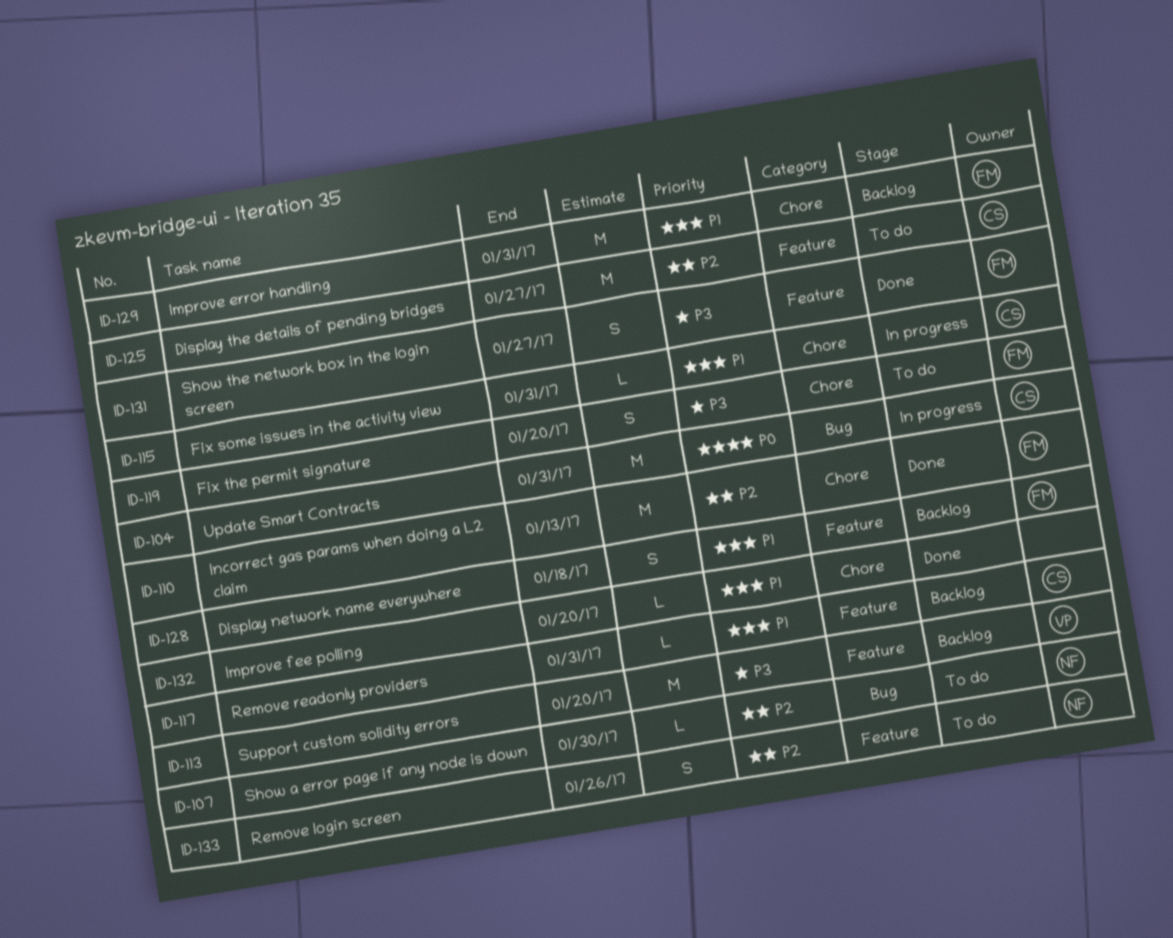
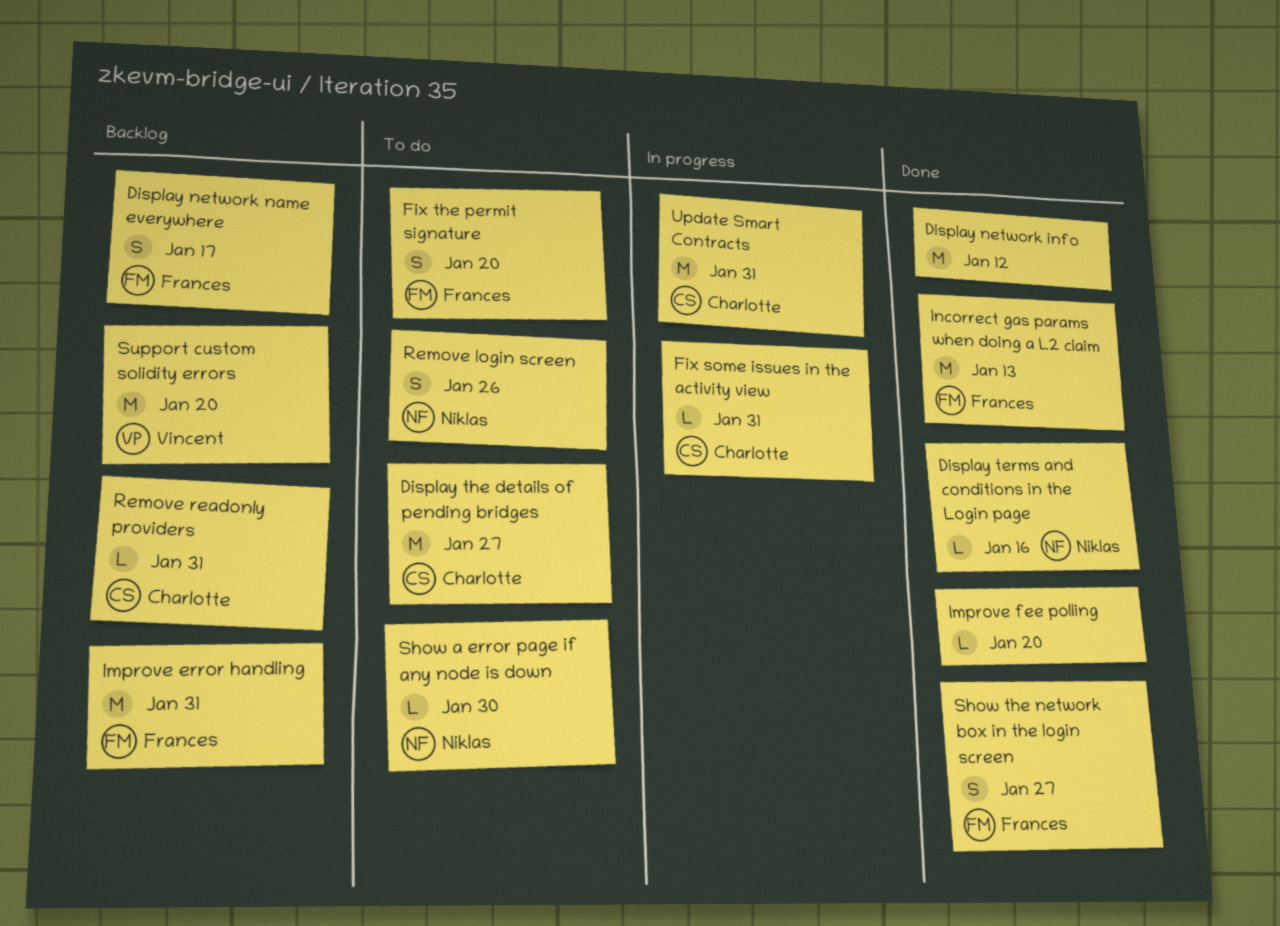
Display network info: none -> present
Display network name everywhere, due: Jan 18 -> Jan 17
Display terms and conditions in the Login page: none -> present

